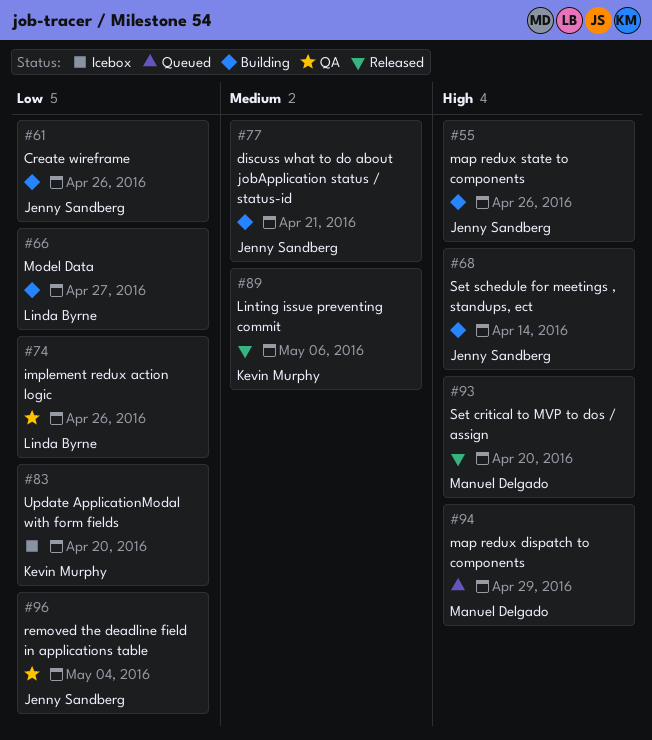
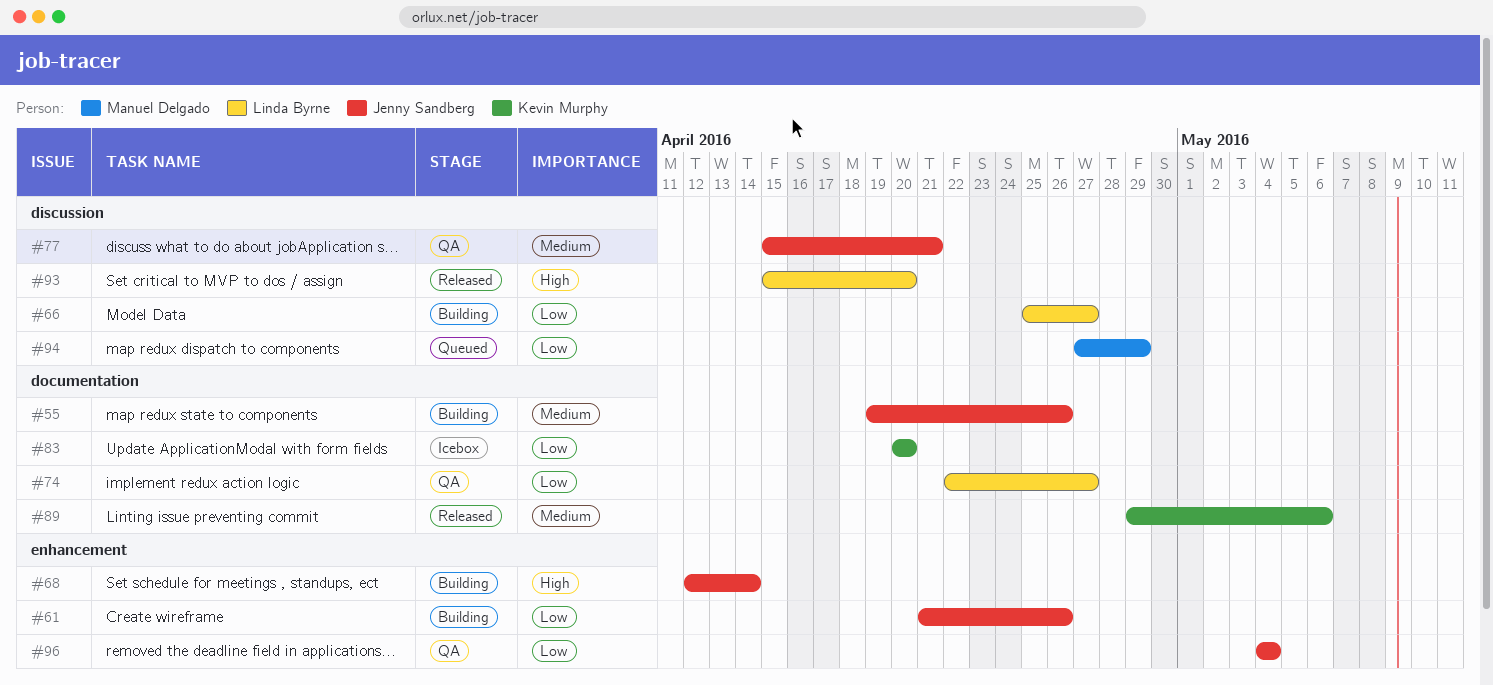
#55, priority: High -> Medium
#74, due: Apr 26 -> Apr 27
#77, status: Building -> QA
#93, owner: Manuel Delgado -> Linda Byrne
#94, priority: High -> Low

